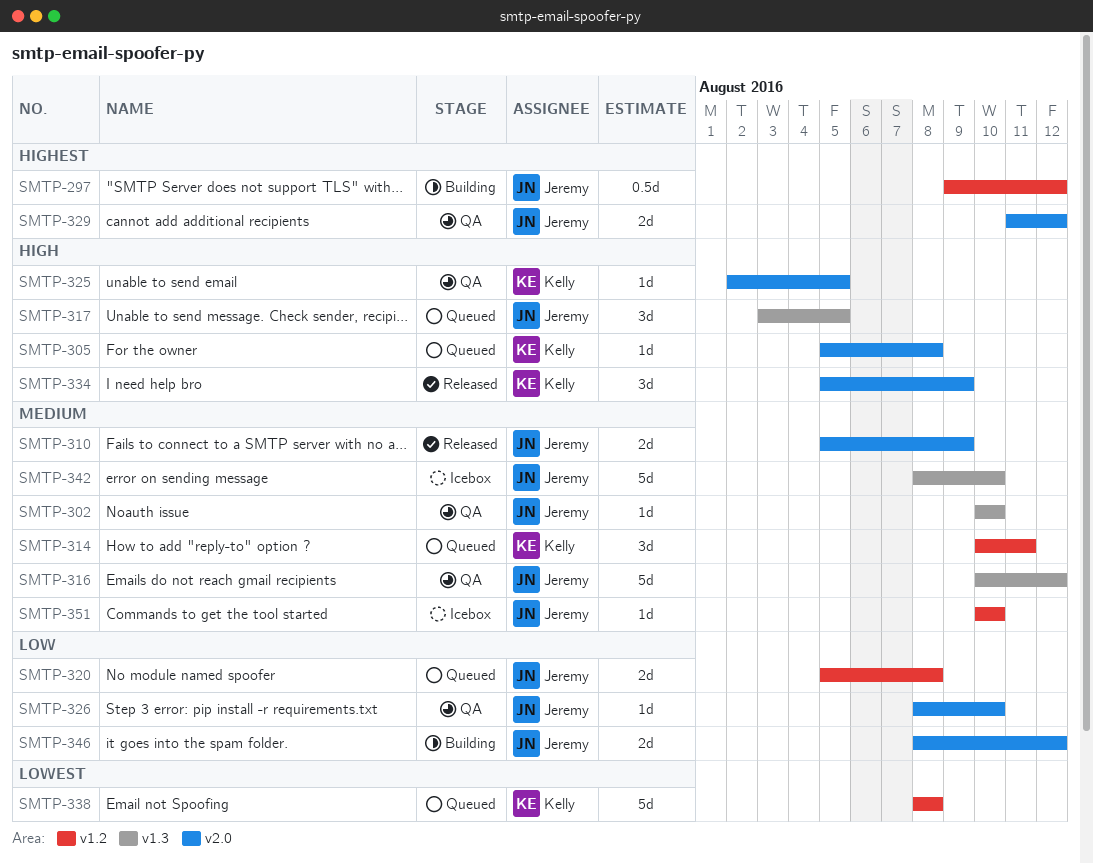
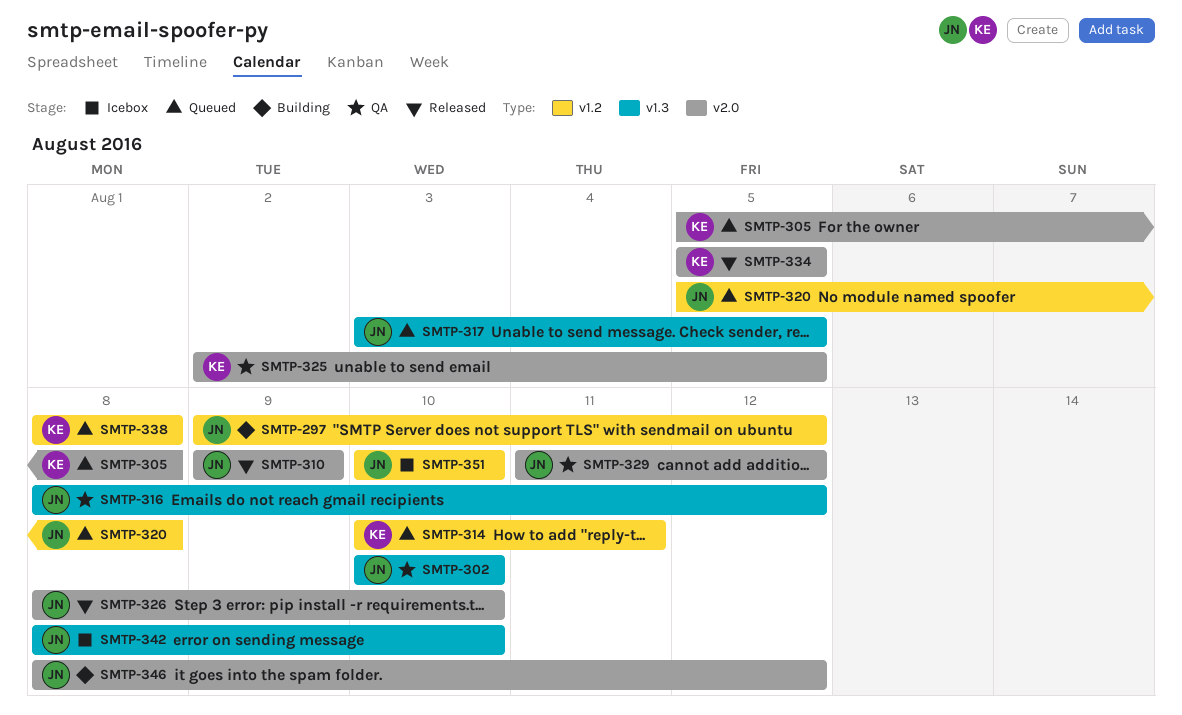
SMTP-310, start: Aug 5 -> Aug 9
SMTP-316, start: Aug 10 -> Aug 8
SMTP-326, status: QA -> Released
SMTP-334, due: Aug 9 -> Aug 5

